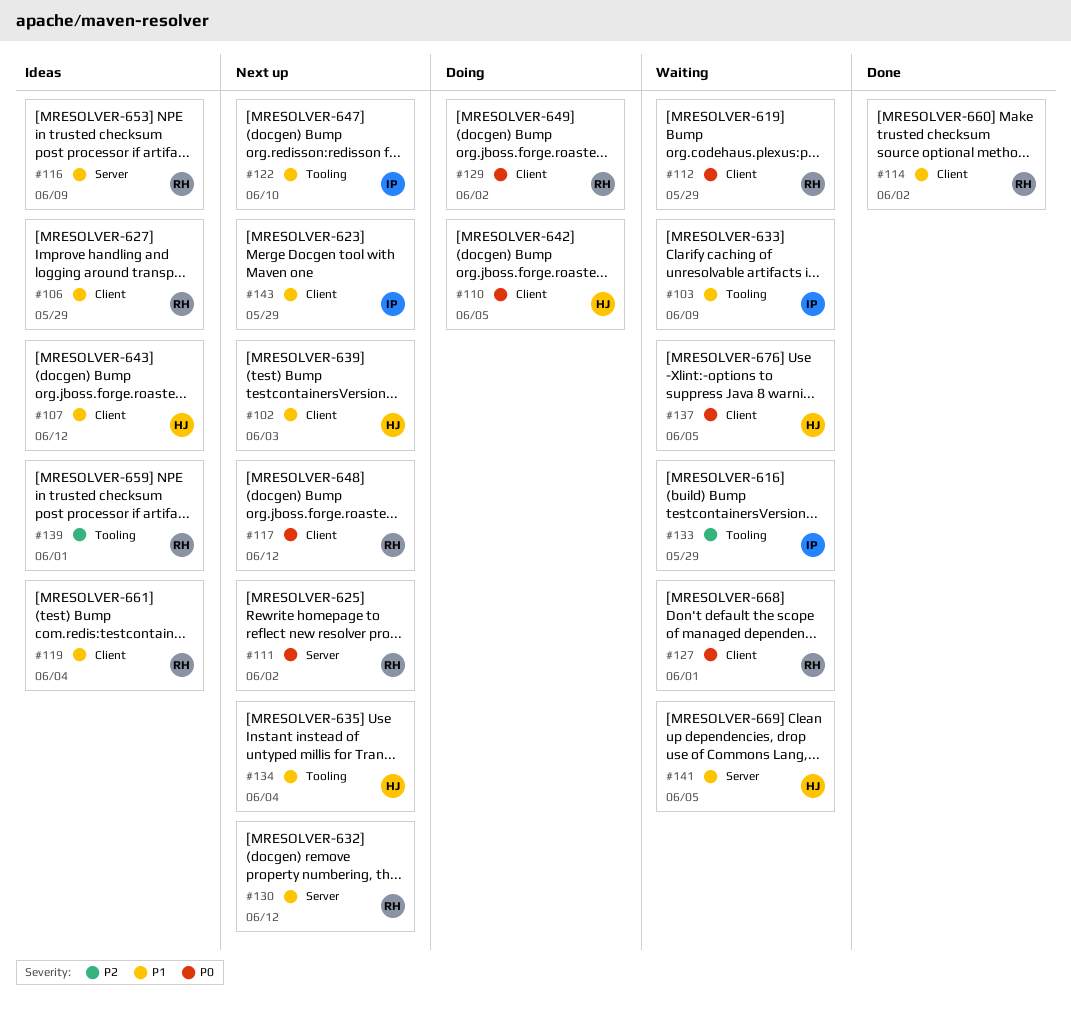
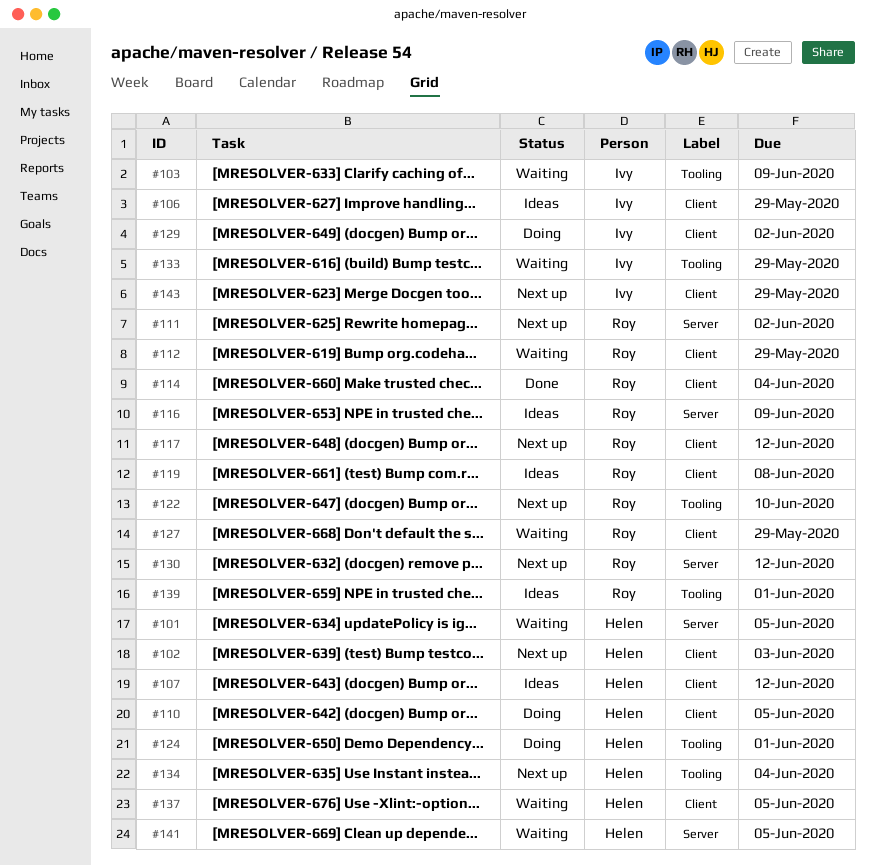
#101: none -> present
#106, owner: Roy -> Ivy
#114, due: Jun 2 -> Jun 4
#119, due: Jun 4 -> Jun 8
#122, owner: Ivy -> Roy
#124: none -> present
#127, due: Jun 1 -> May 29
#129, owner: Roy -> Ivy

